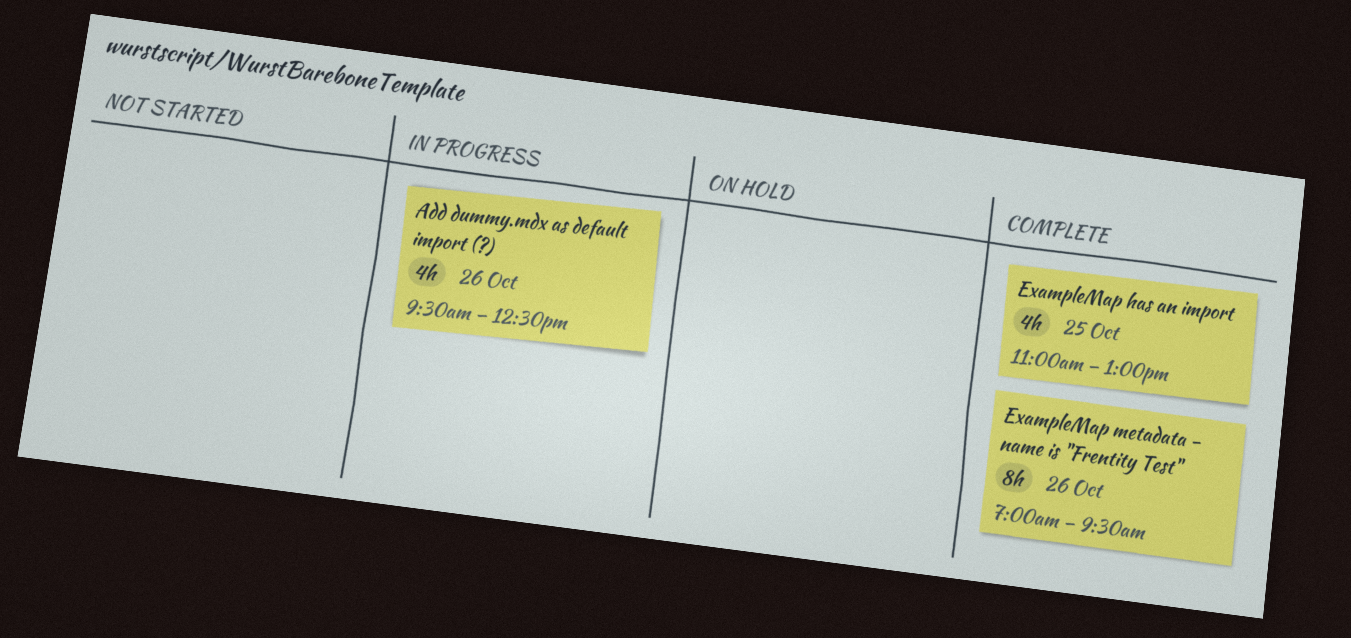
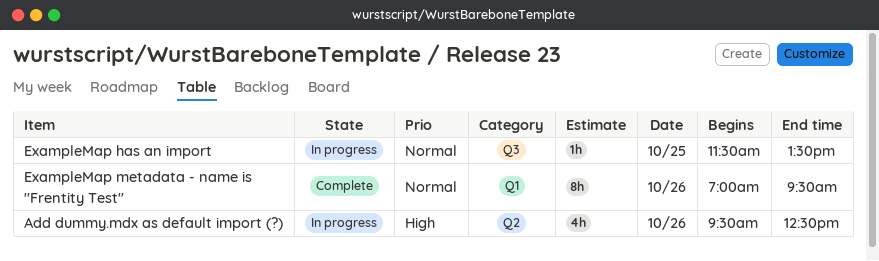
ExampleMap has an import, status: Complete -> In progress
ExampleMap has an import, estimate: 4h -> 1h
ExampleMap has an import, begins: 11:00 -> 11:30
ExampleMap has an import, ends: 13:00 -> 13:30

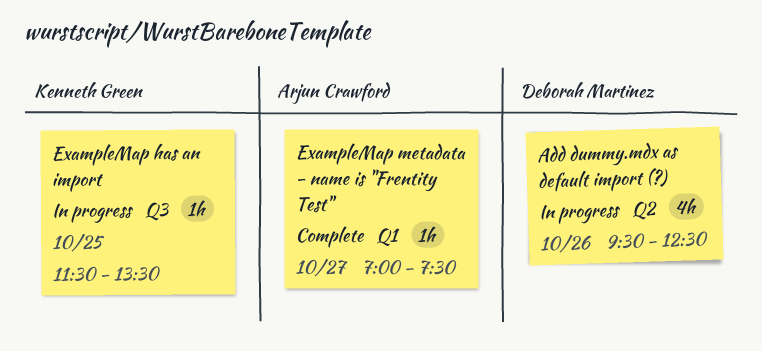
ExampleMap metadata - name is "Frentity Test", estimate: 8h -> 1h
ExampleMap metadata - name is "Frentity Test", day: Oct 26 -> Oct 27
ExampleMap metadata - name is "Frentity Test", ends: 09:30 -> 07:30

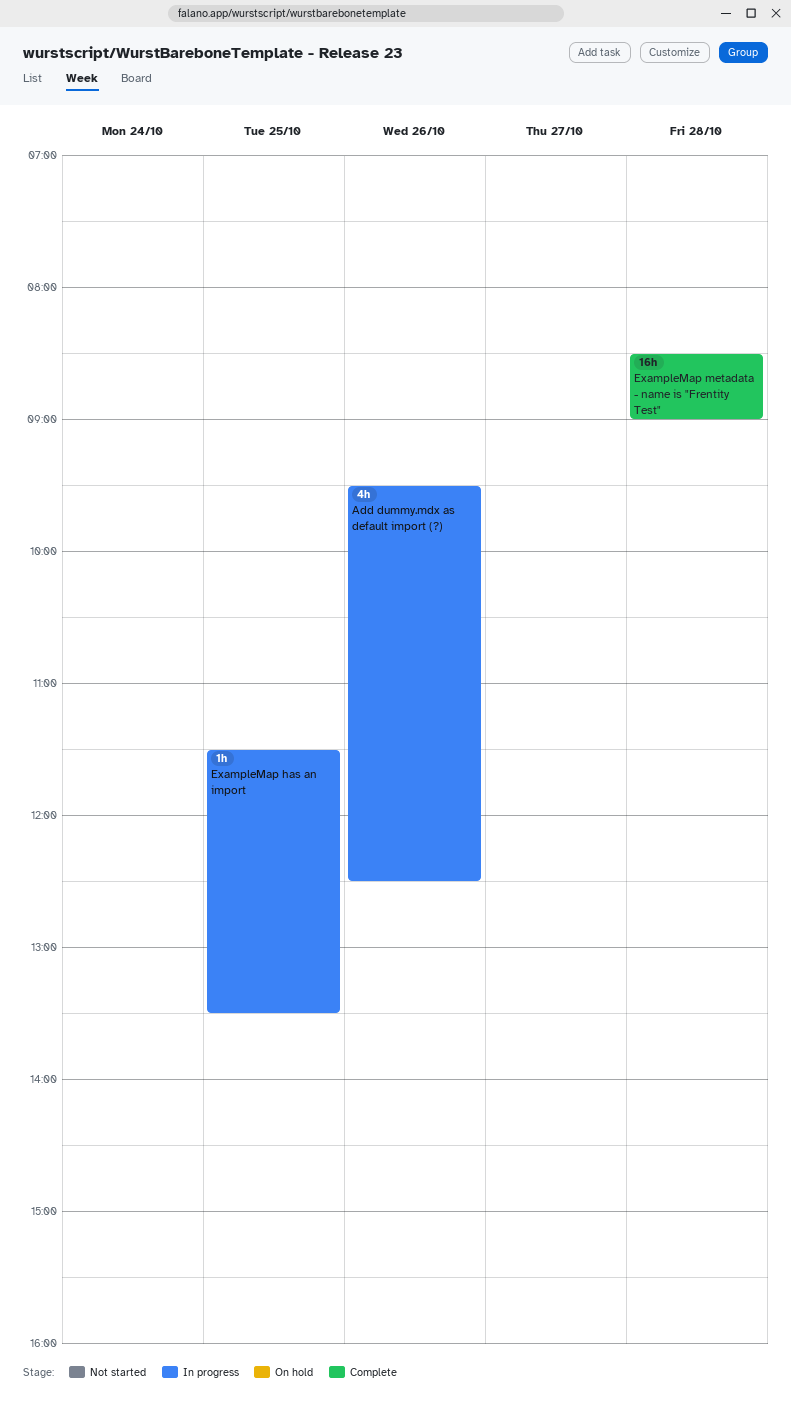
ExampleMap metadata - name is "Frentity Test", estimate: 1h -> 16h
ExampleMap metadata - name is "Frentity Test", day: Oct 27 -> Oct 28
ExampleMap metadata - name is "Frentity Test", begins: 07:00 -> 08:30
ExampleMap metadata - name is "Frentity Test", ends: 07:30 -> 09:00

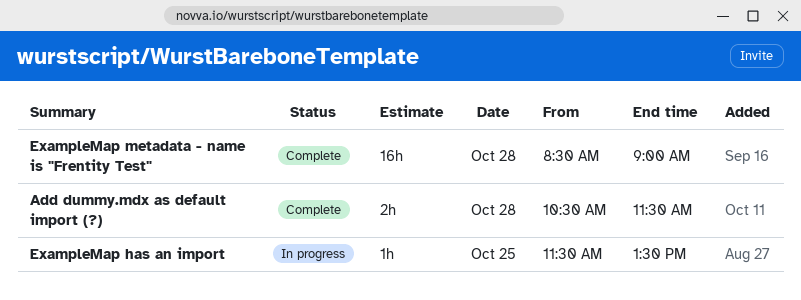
Add dummy.mdx as default import (?), status: In progress -> Complete
Add dummy.mdx as default import (?), estimate: 4h -> 2h
Add dummy.mdx as default import (?), day: Oct 26 -> Oct 28
Add dummy.mdx as default import (?), begins: 09:30 -> 10:30
Add dummy.mdx as default import (?), ends: 12:30 -> 11:30

